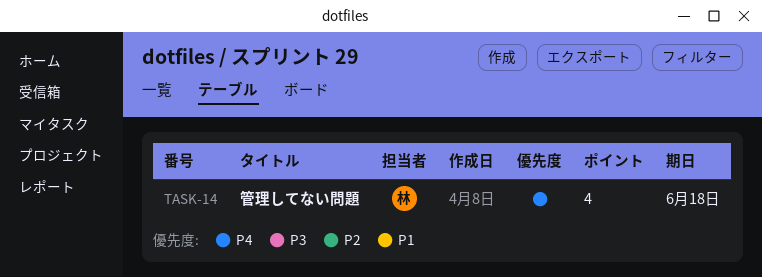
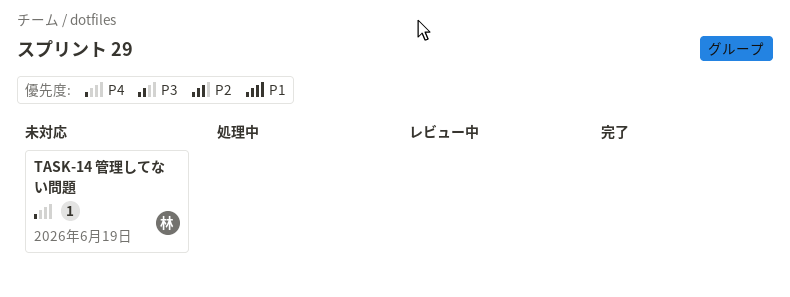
TASK-14, estimate: 4 -> 1
TASK-14, due: Jun 18 -> Jun 19

